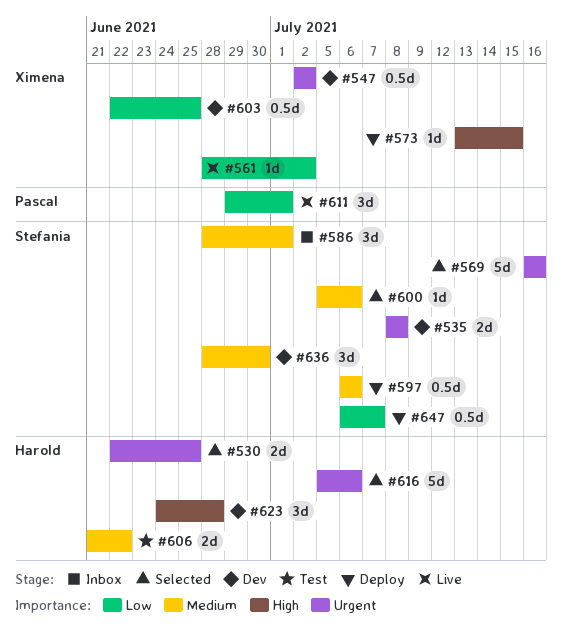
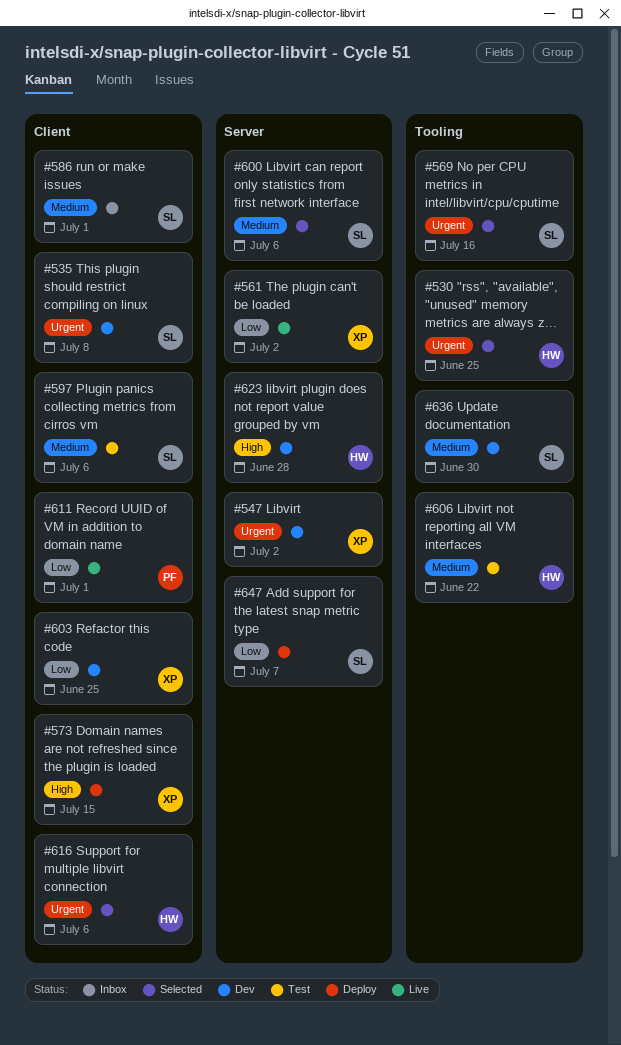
#597, status: Deploy -> Test

